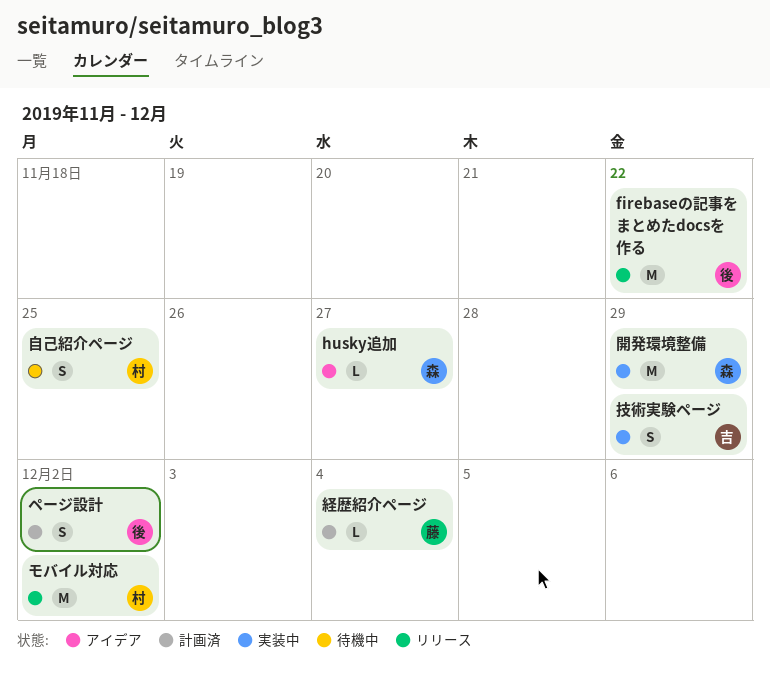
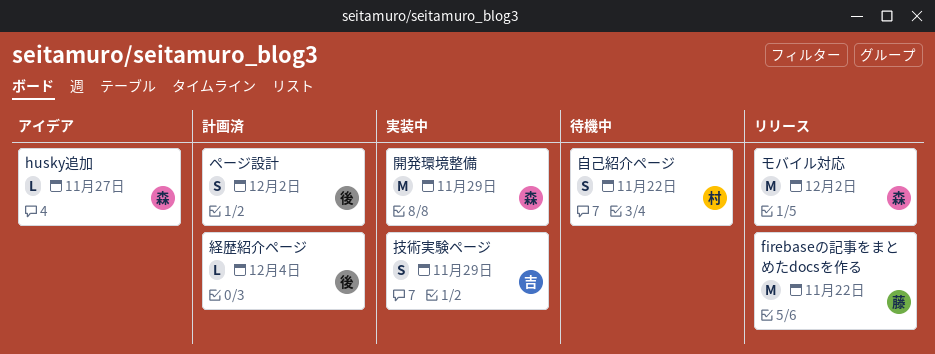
firebaseの記事をまとめたdocsを作る, owner: 後 -> 藤
モバイル対応, owner: 村 -> 森
経歴紹介ページ, owner: 藤 -> 後
自己紹介ページ, due: Nov 25 -> Nov 22

